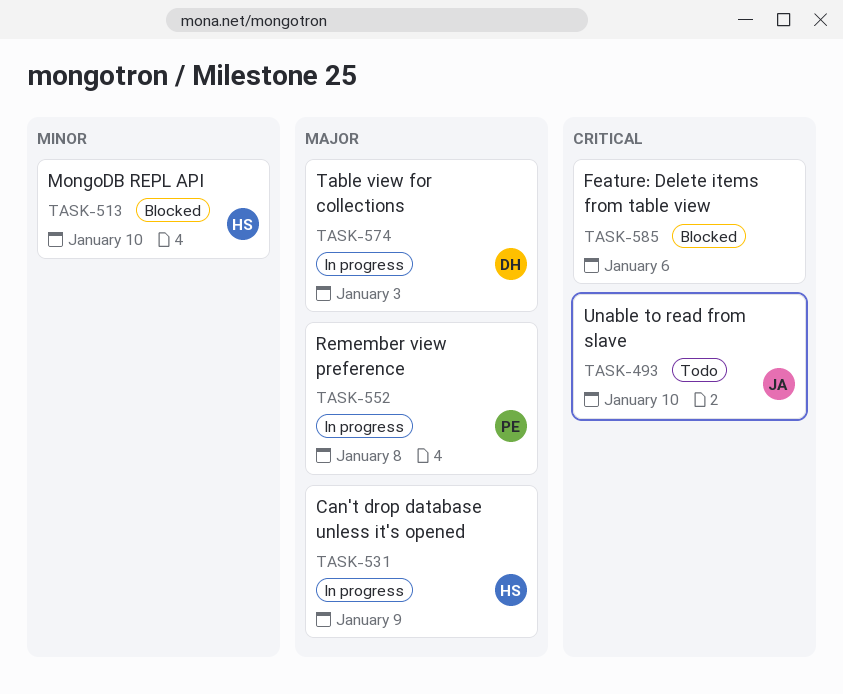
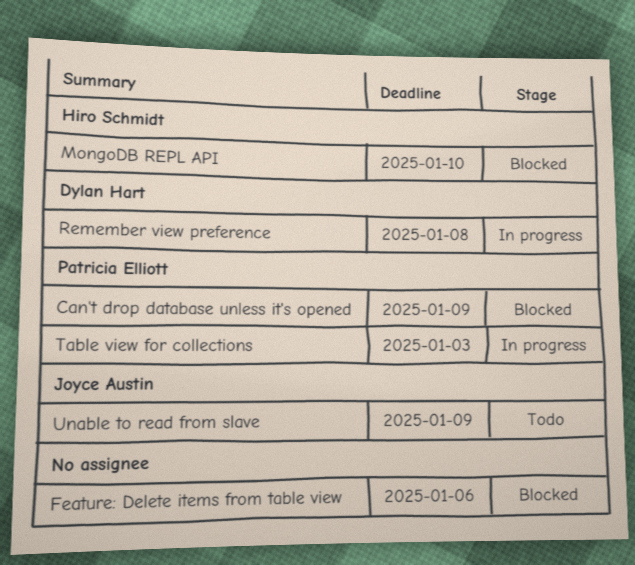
Can't drop database unless it's opened, status: In progress -> Blocked
Can't drop database unless it's opened, owner: Hiro Schmidt -> Patricia Elliott
Remember view preference, owner: Patricia Elliott -> Dylan Hart
Table view for collections, owner: Dylan Hart -> Patricia Elliott
Unable to read from slave, due: Jan 10 -> Jan 9

